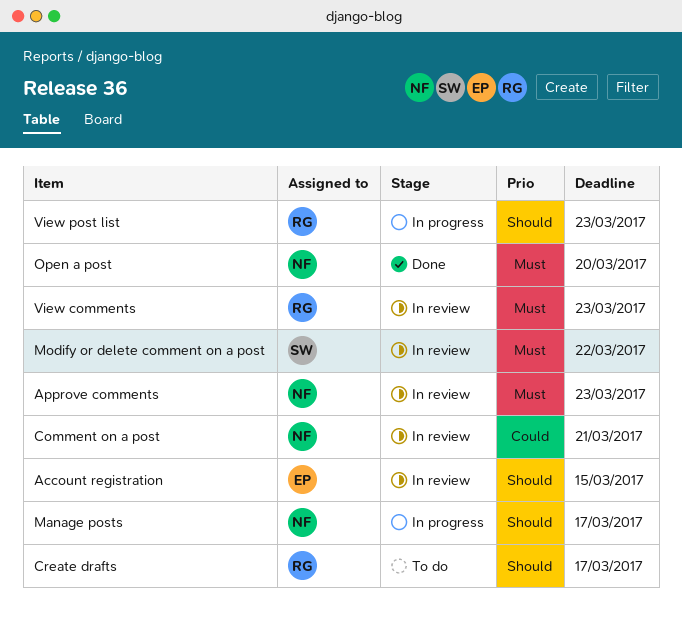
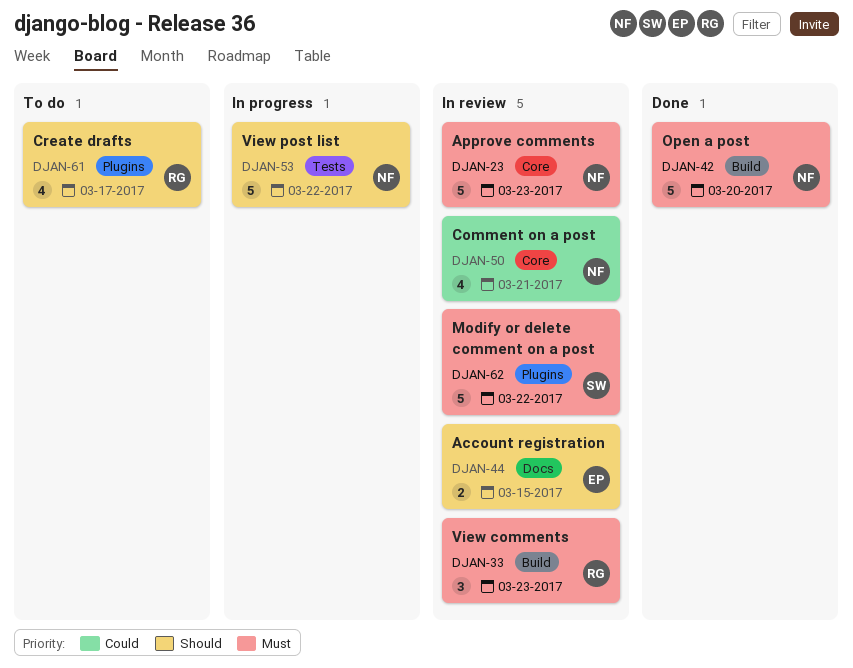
Manage posts: present -> none
View post list, owner: RG -> NF
View post list, due: Mar 23 -> Mar 22

